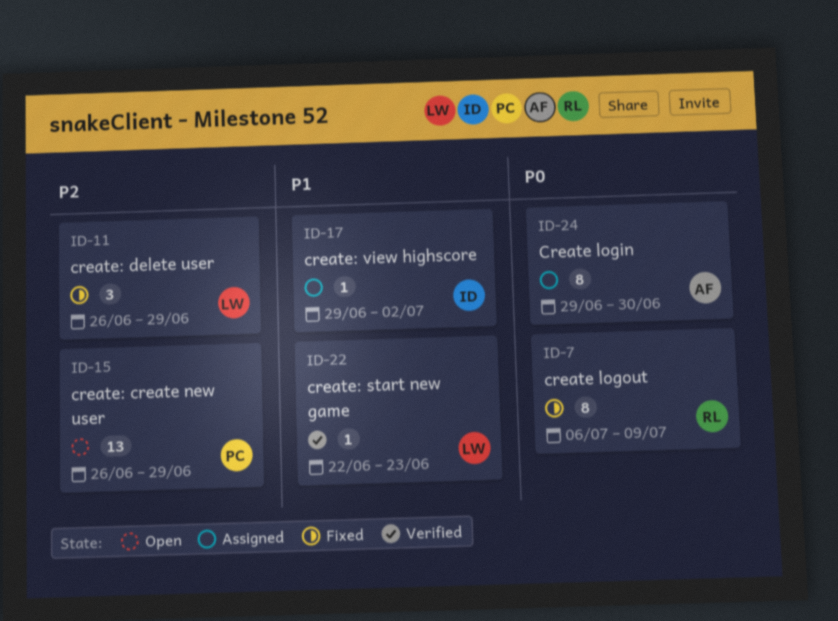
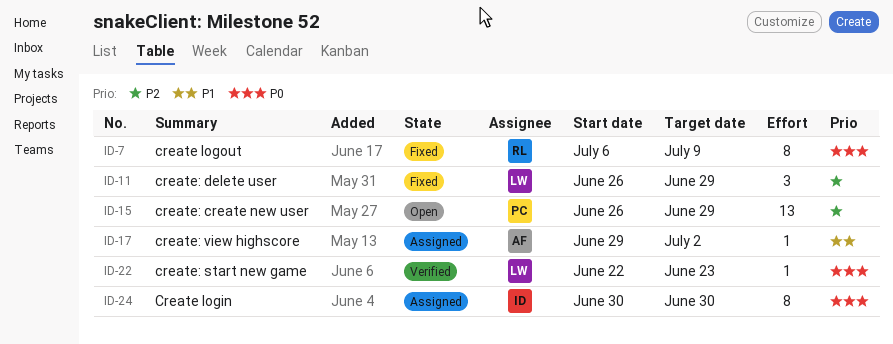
ID-17, owner: ID -> AF
ID-22, priority: P1 -> P0
ID-24, owner: AF -> ID
ID-24, start: Jun 29 -> Jun 30

